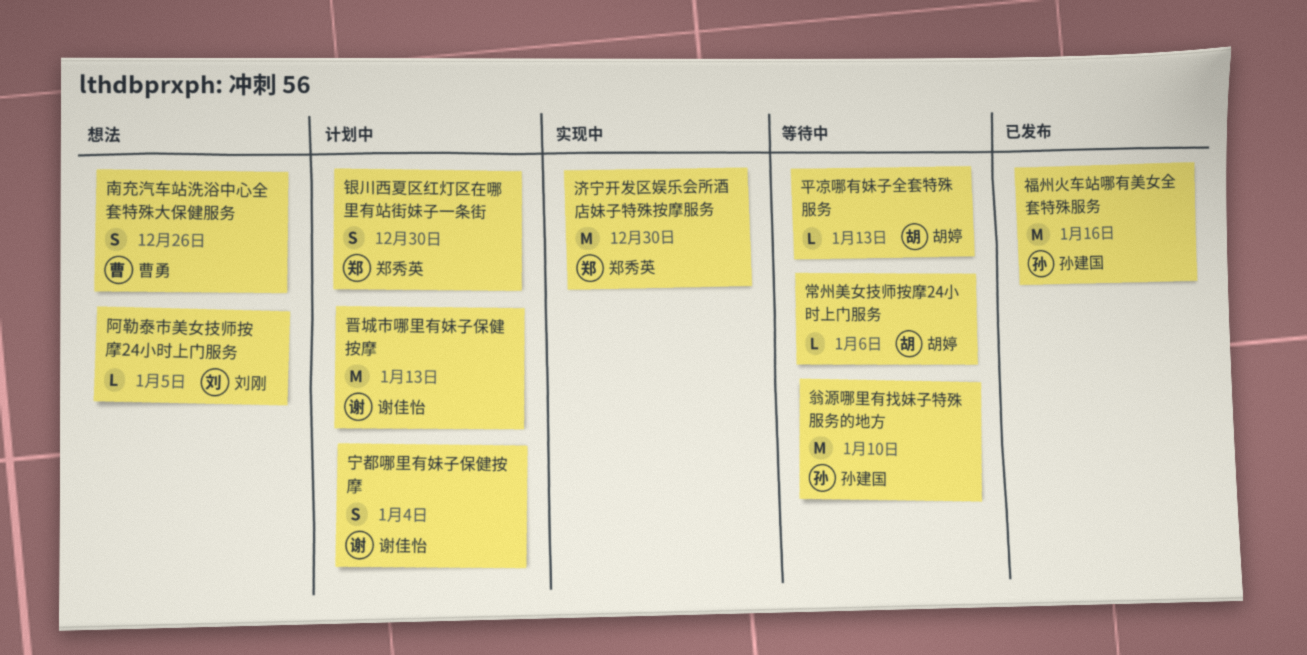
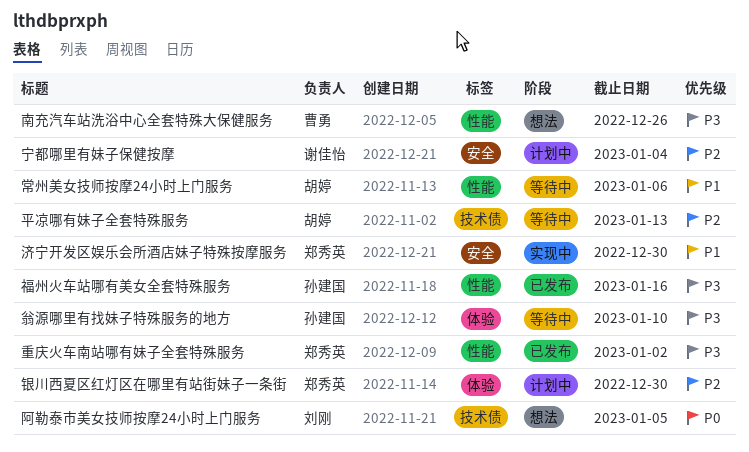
晋城市哪里有妹子保健按摩: present -> none
重庆火车南站哪有妹子全套特殊服务: none -> present

